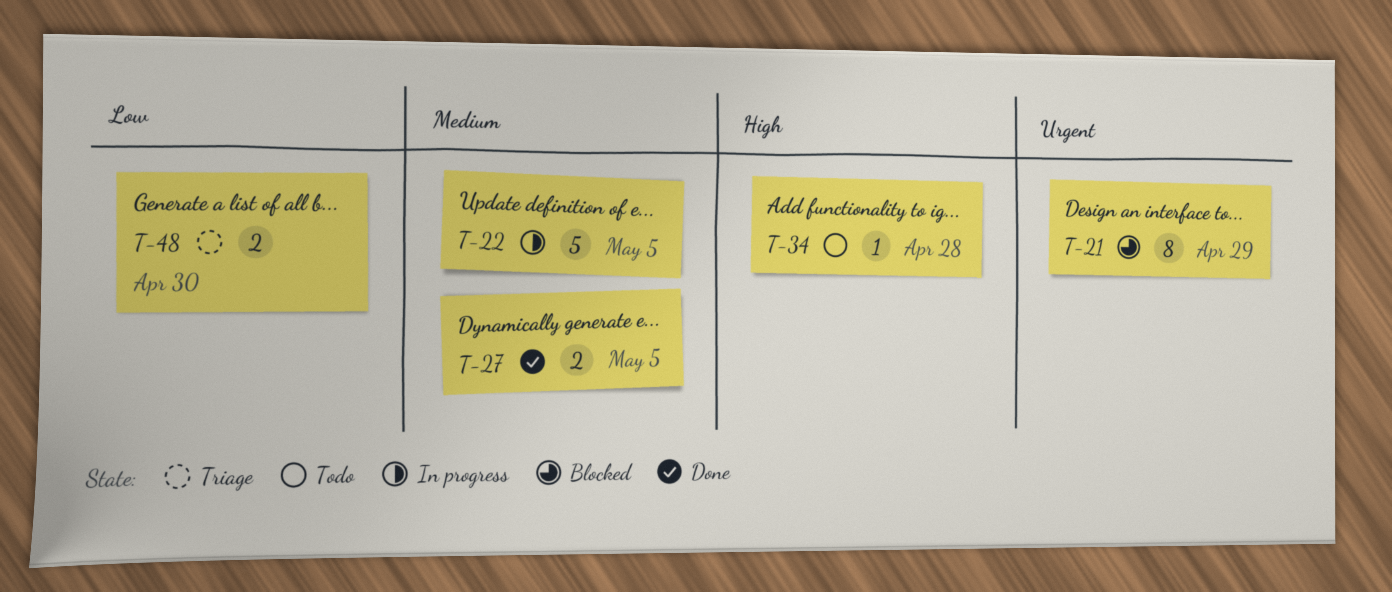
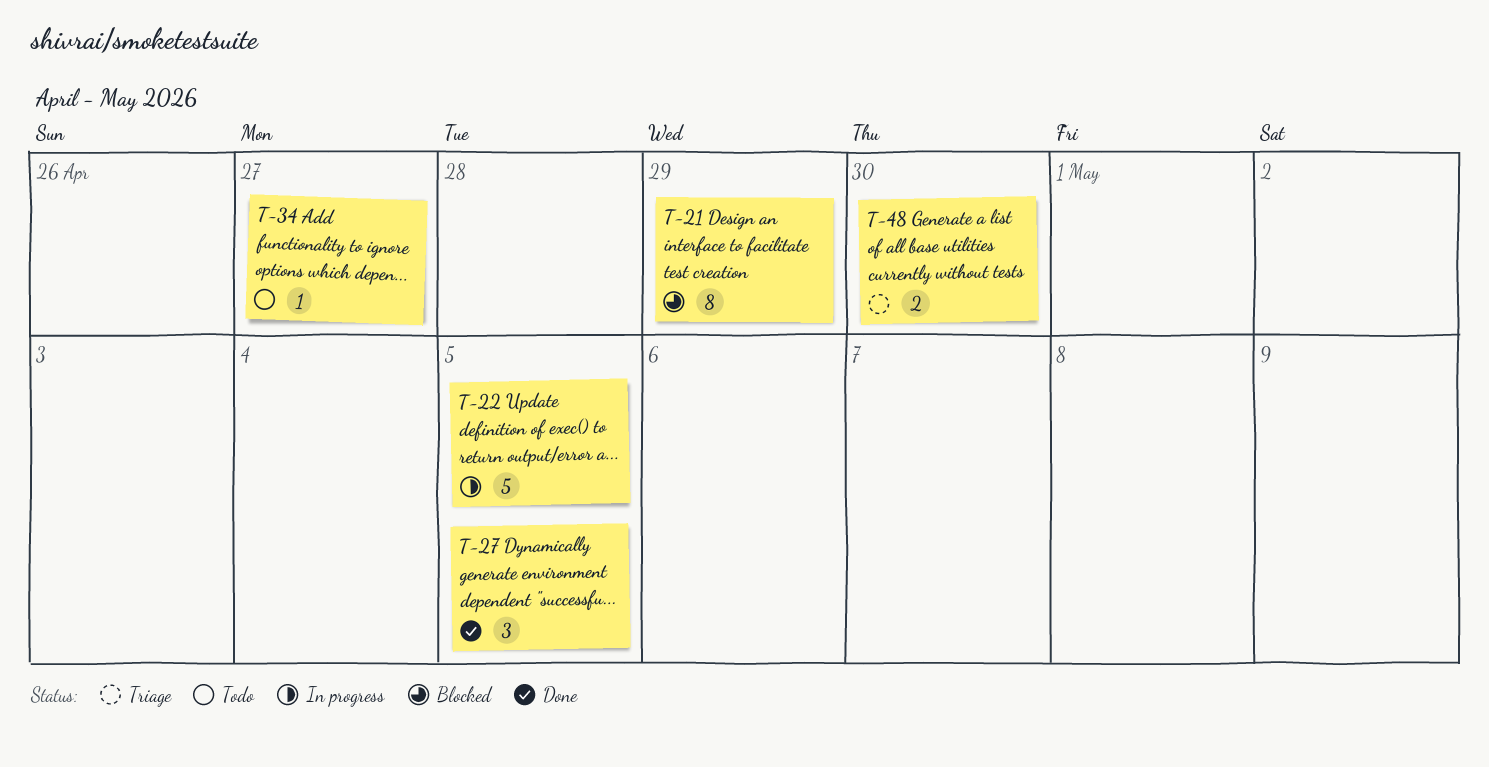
T-27, estimate: 2 -> 3
T-34, due: Apr 28 -> Apr 27

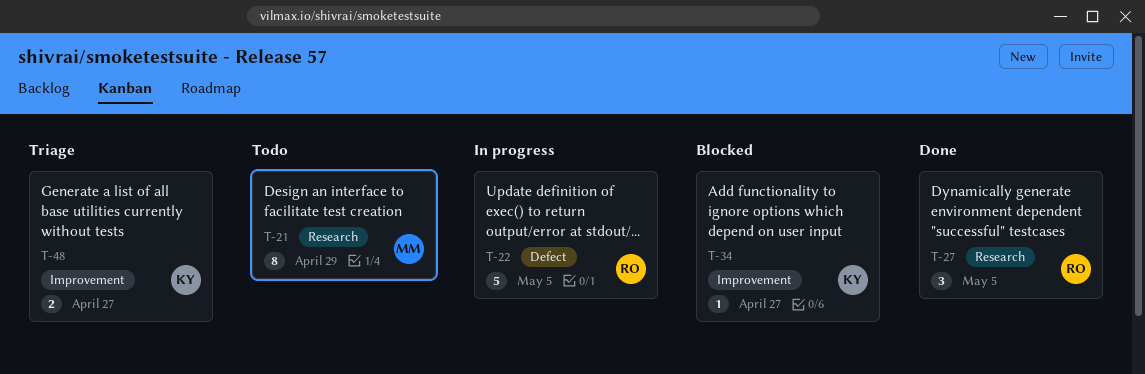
T-21, status: Blocked -> Todo
T-34, status: Todo -> Blocked
T-48, due: Apr 30 -> Apr 27

